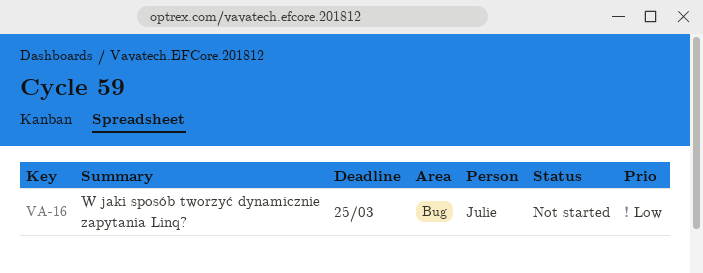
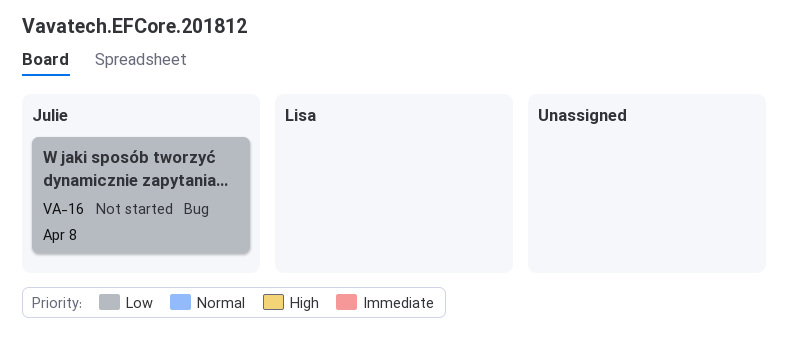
VA-16, due: Mar 25 -> Apr 8

